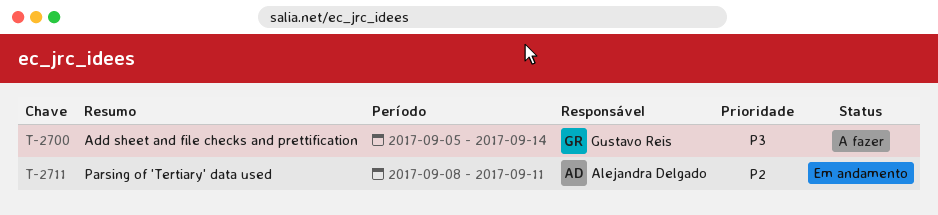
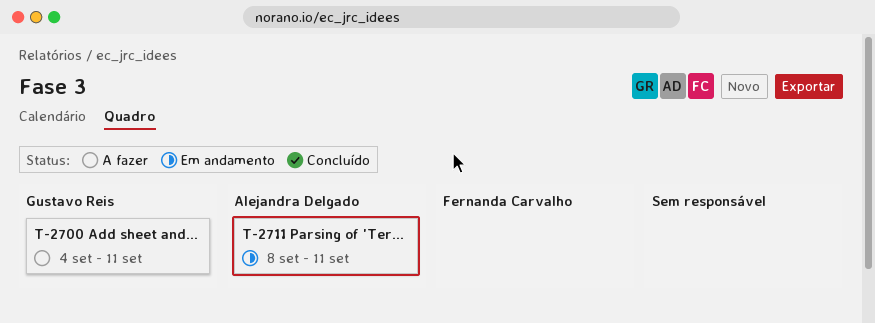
T-2700, start: Sep 5 -> Sep 4
T-2700, due: Sep 14 -> Sep 11

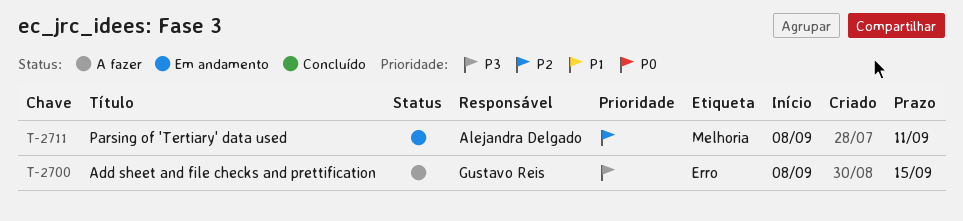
T-2700, start: Sep 4 -> Sep 8
T-2700, due: Sep 11 -> Sep 15

